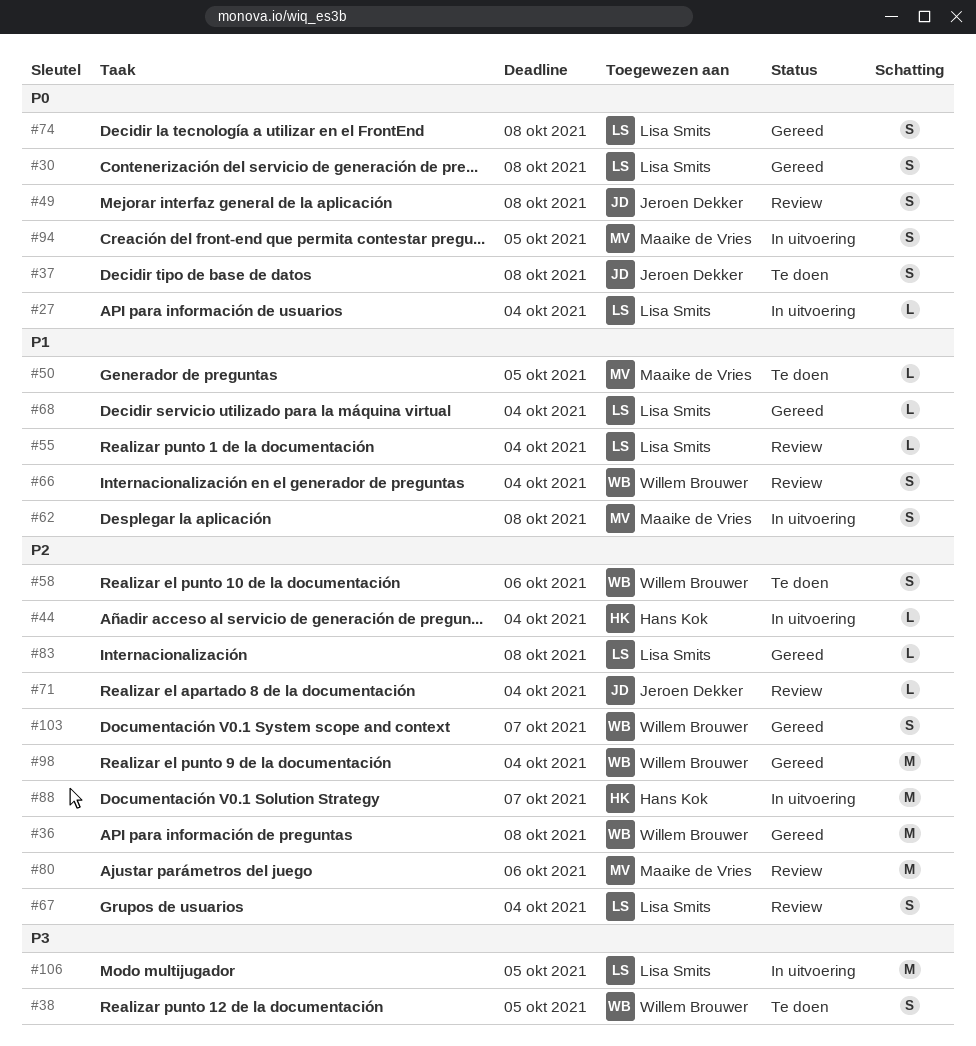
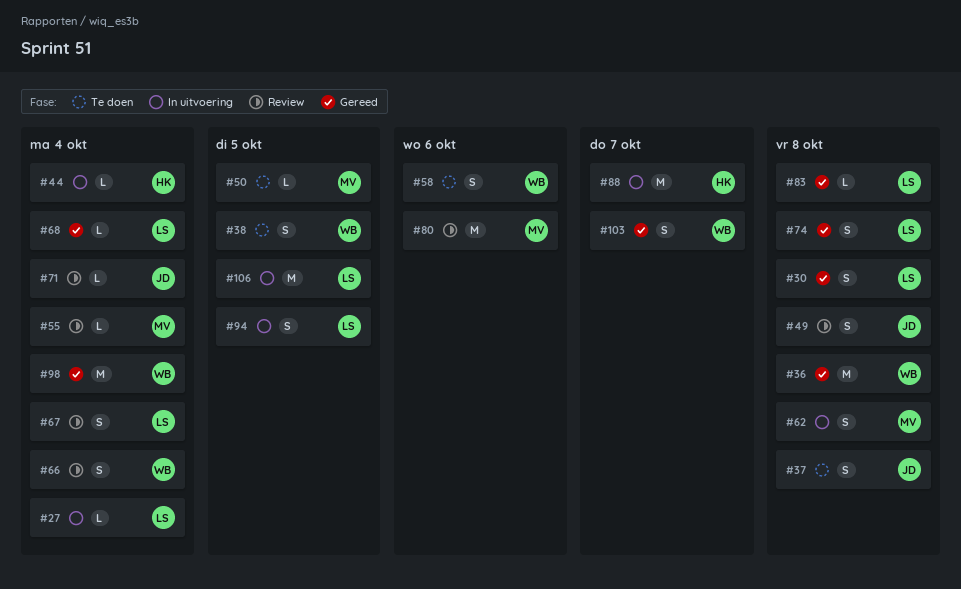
#55, owner: Lisa Smits -> Maaike de Vries
#94, owner: Maaike de Vries -> Lisa Smits

